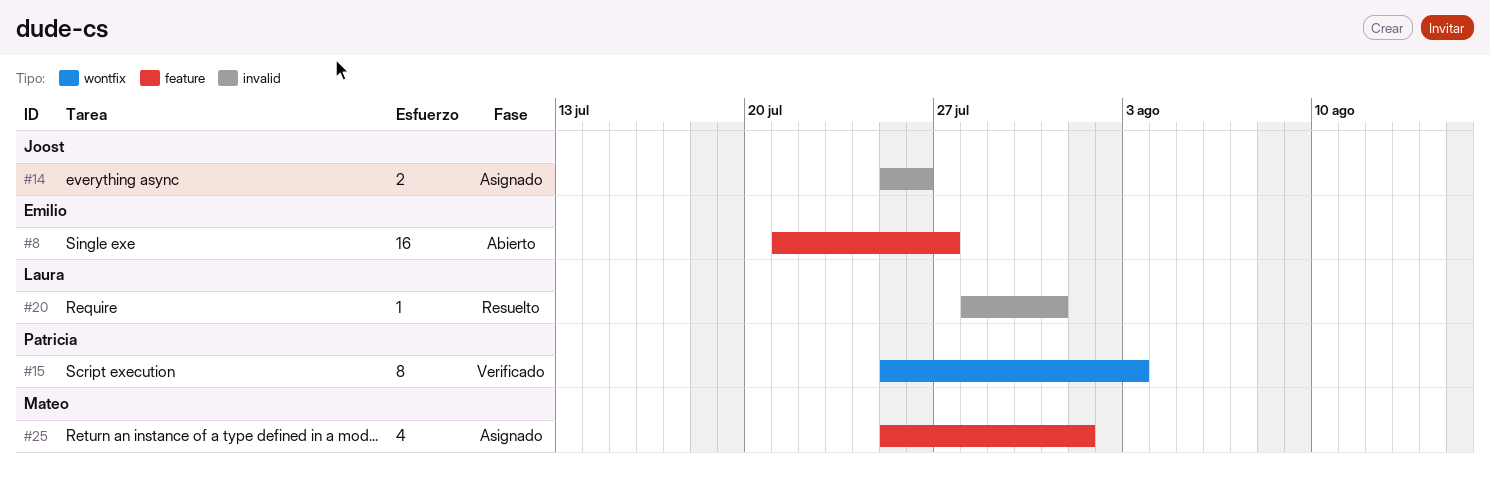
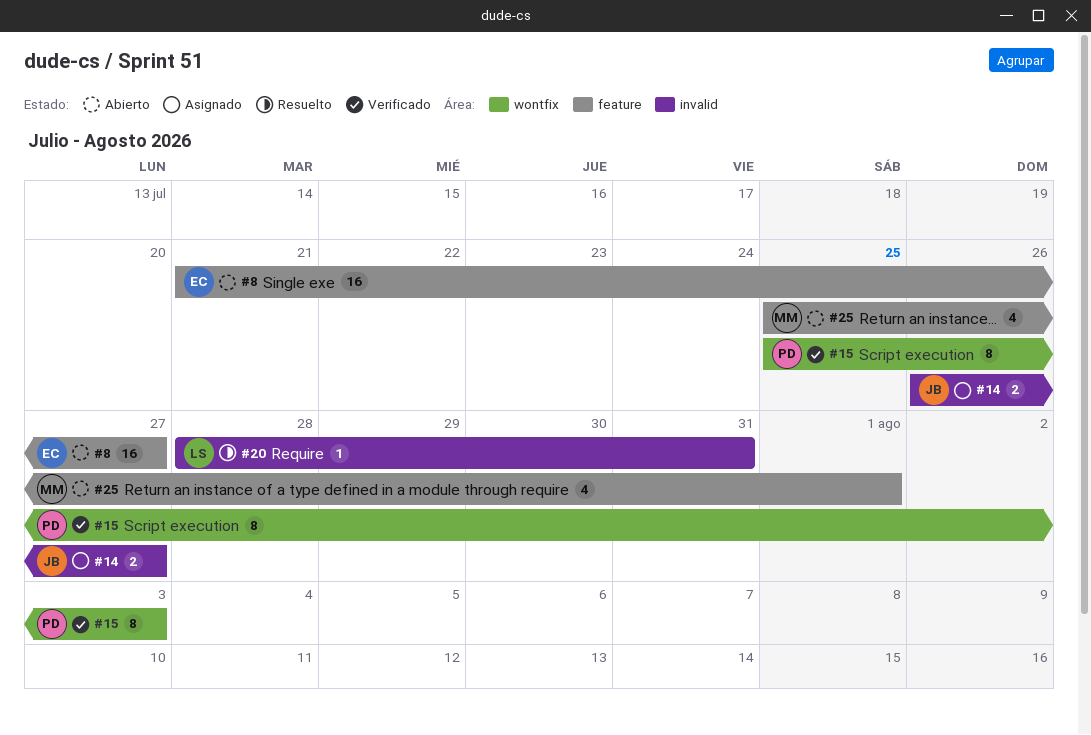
#14, start: Jul 25 -> Jul 26
#14, due: Jul 26 -> Jul 27
#25, status: Asignado -> Abierto

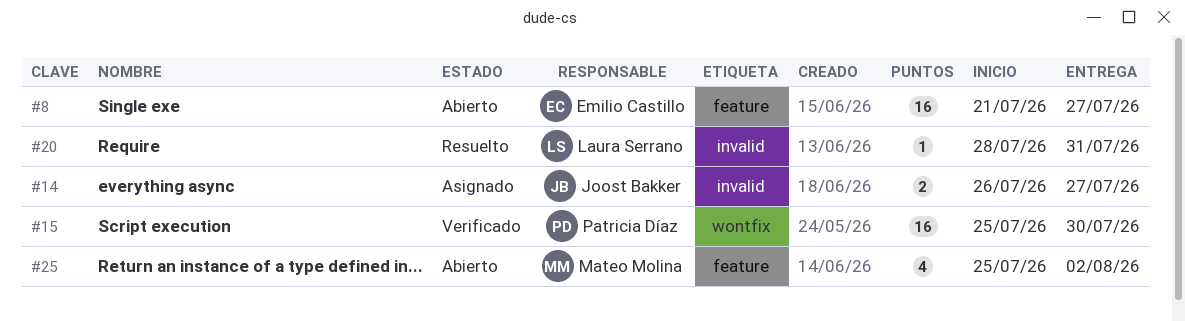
#15, estimate: 8 -> 16
#15, due: Aug 3 -> Jul 30
#25, due: Aug 1 -> Aug 2

